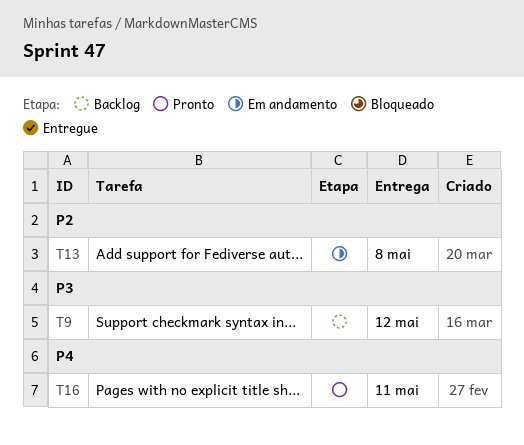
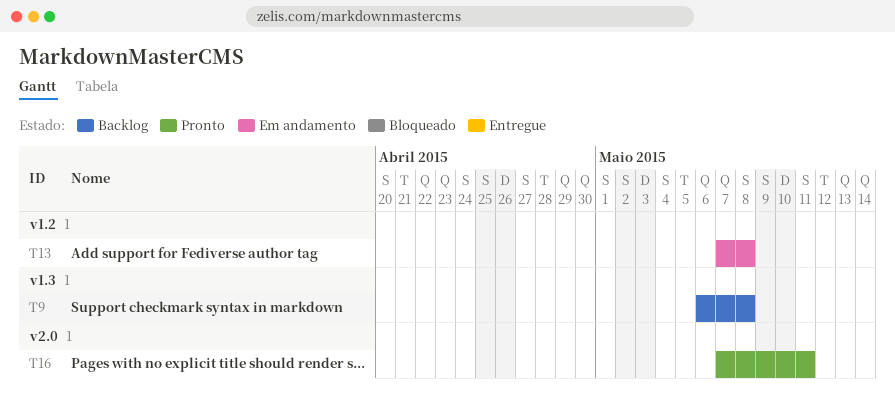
T9, due: May 12 -> May 8

